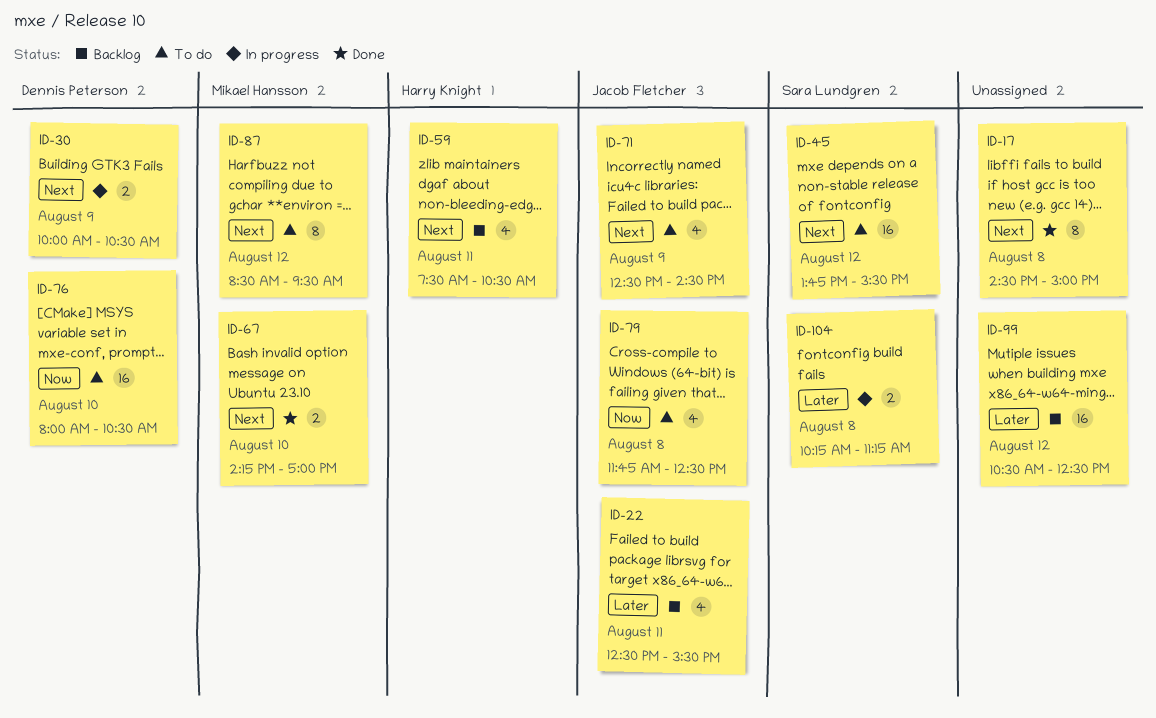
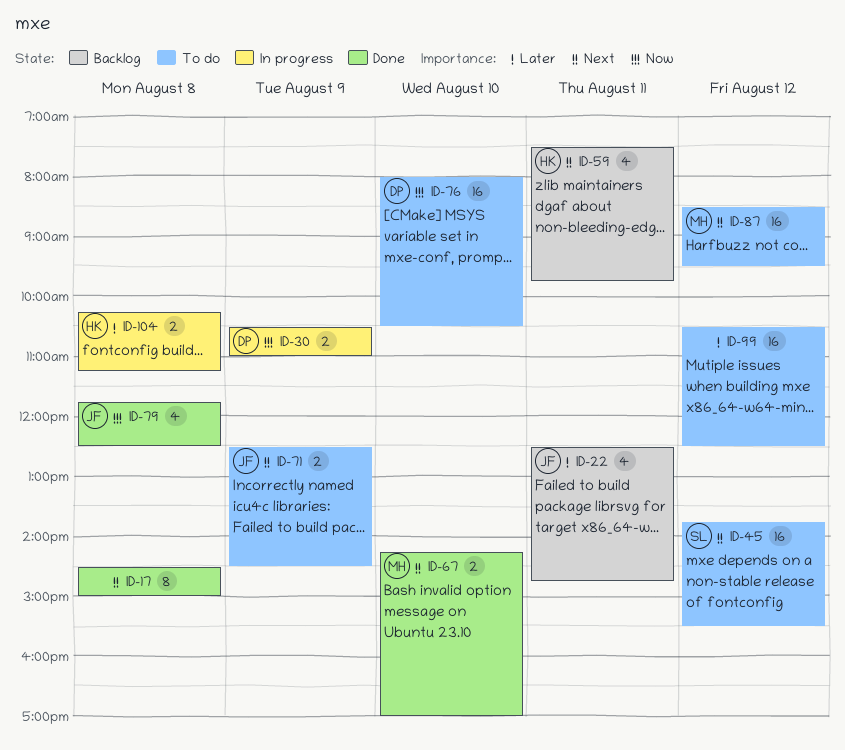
ID-22, ends: 15:30 -> 14:45
ID-30, priority: Next -> Now
ID-30, begins: 10:00 -> 10:30
ID-30, ends: 10:30 -> 11:00
ID-59, ends: 10:30 -> 09:45
ID-71, estimate: 4 -> 2
ID-79, status: To do -> Done
ID-87, estimate: 8 -> 16
ID-99, status: Backlog -> To do
ID-104, owner: Sara Lundgren -> Harry Knight

